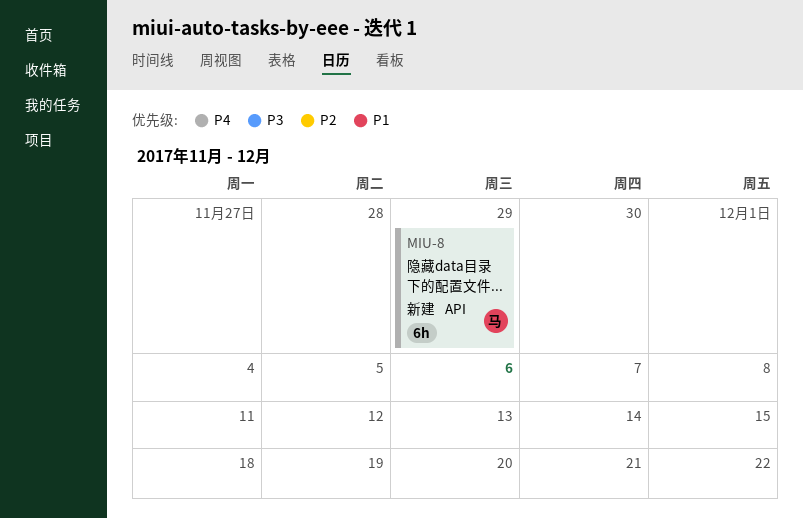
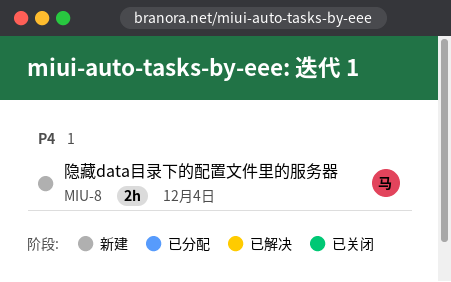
MIU-8, estimate: 6h -> 2h
MIU-8, due: Nov 29 -> Dec 4

